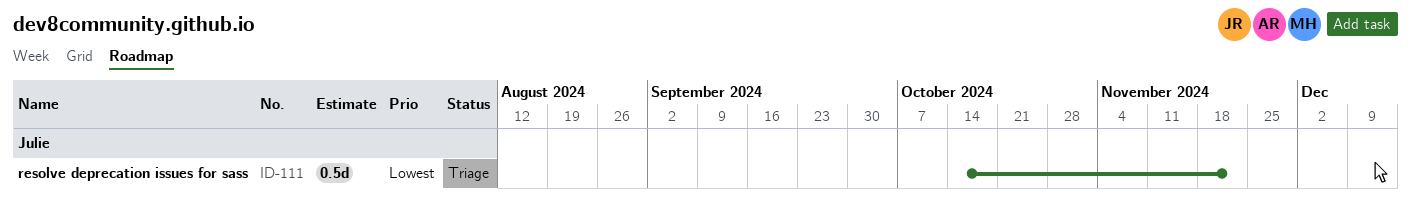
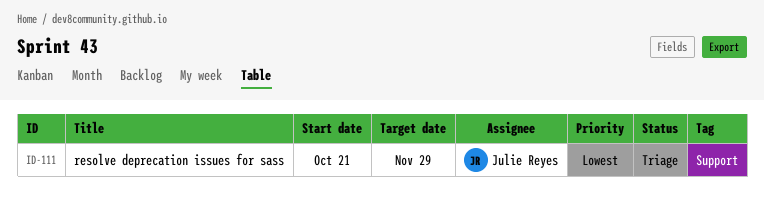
ID-111, start: Oct 14 -> Oct 21
ID-111, due: Nov 22 -> Nov 29

